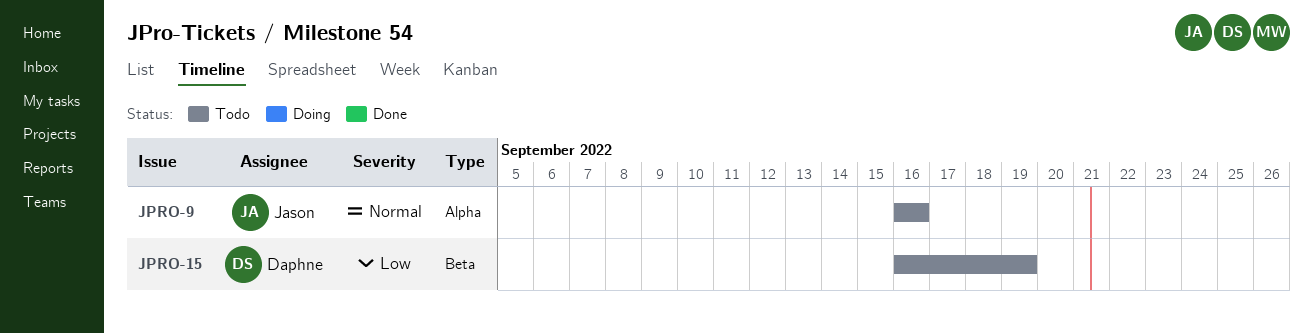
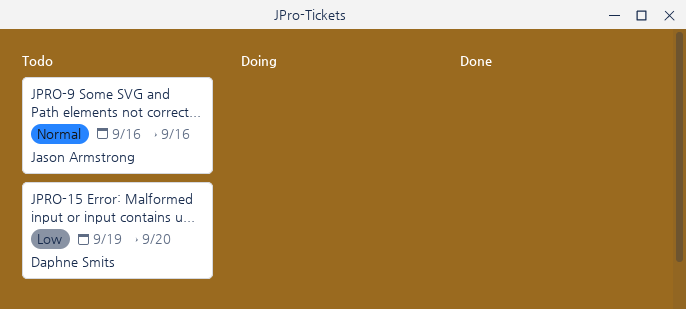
JPRO-15, start: Sep 16 -> Sep 19
JPRO-15, due: Sep 19 -> Sep 20

